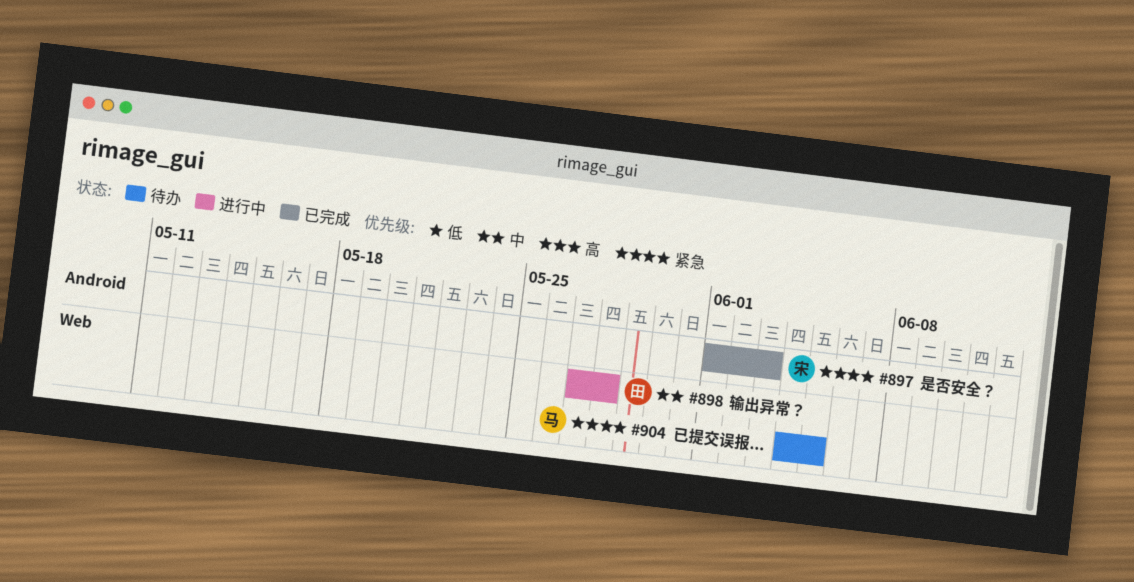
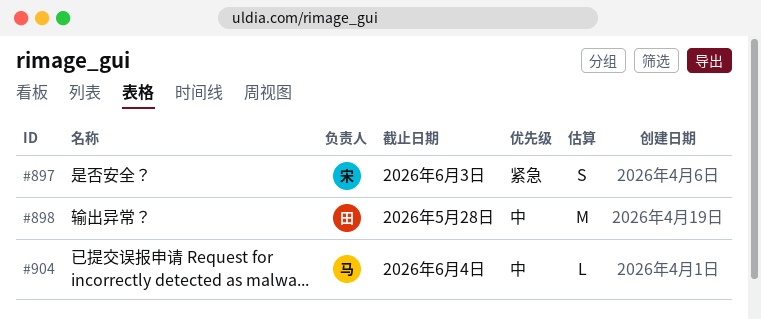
#904, priority: 紧急 -> 中
#904, due: Jun 5 -> Jun 4

